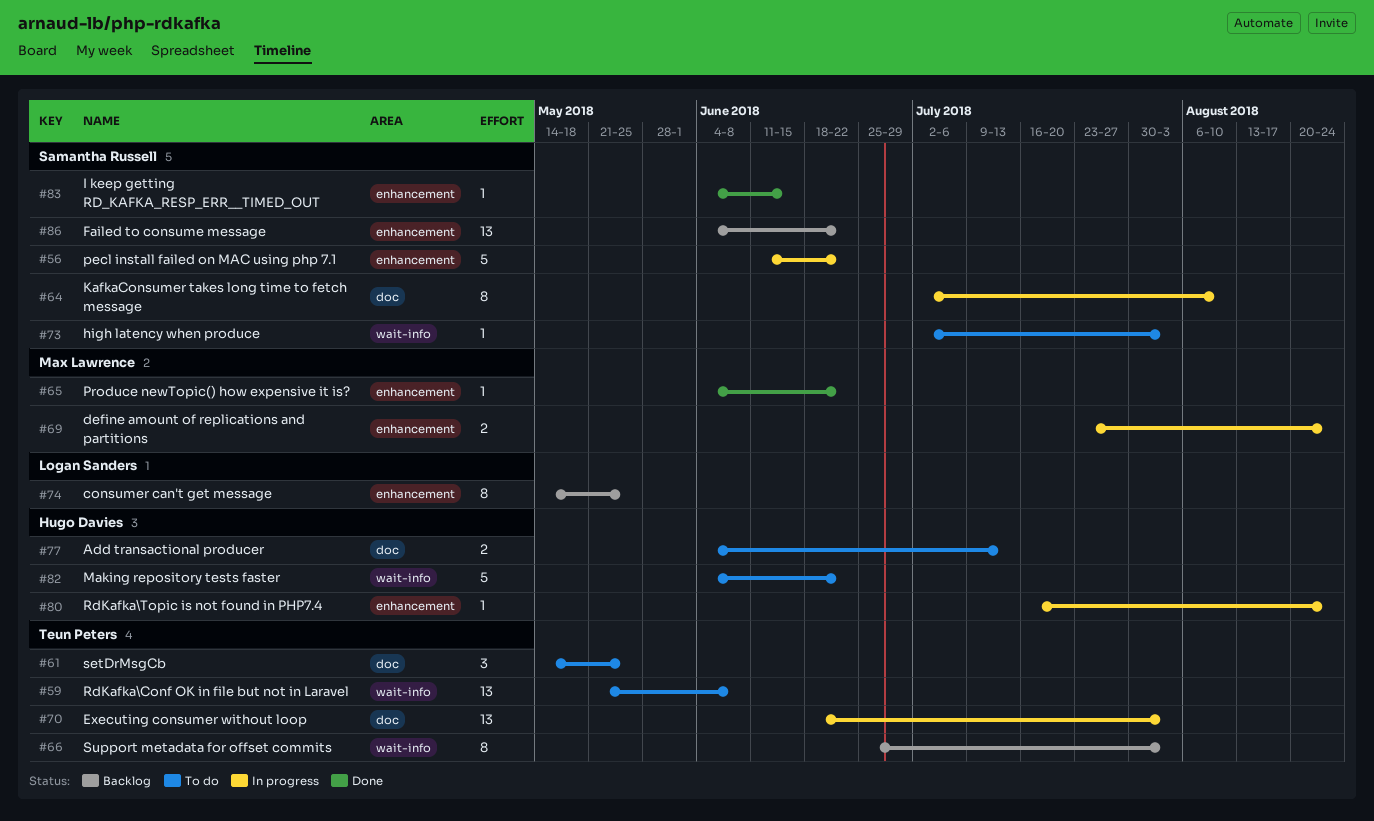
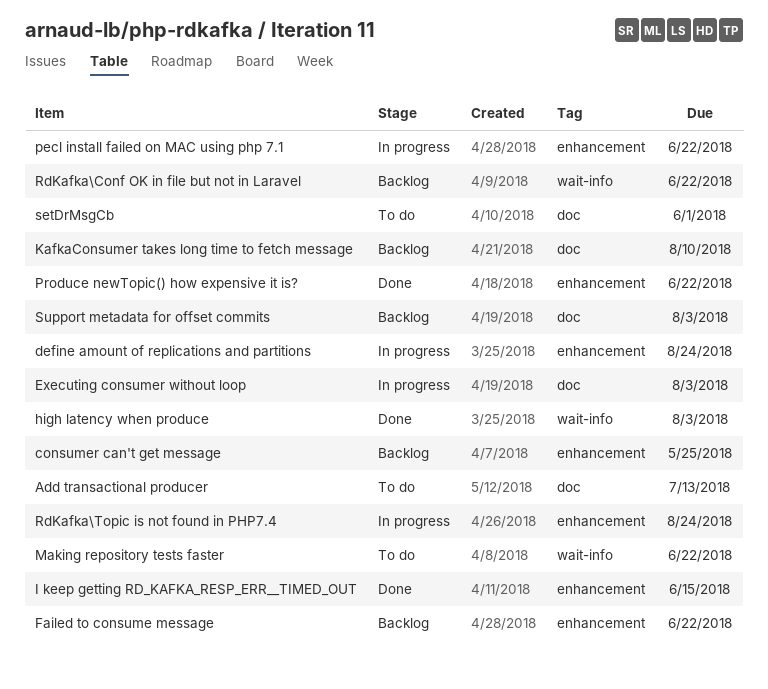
high latency when produce, status: To do -> Done
KafkaConsumer takes long time to fetch message, status: In progress -> Backlog
RdKafka\Conf OK in file but not in Laravel, status: To do -> Backlog
RdKafka\Conf OK in file but not in Laravel, due: Jun 8 -> Jun 22
setDrMsgCb, due: May 25 -> Jun 1
Support metadata for offset commits, label: wait-info -> doc

